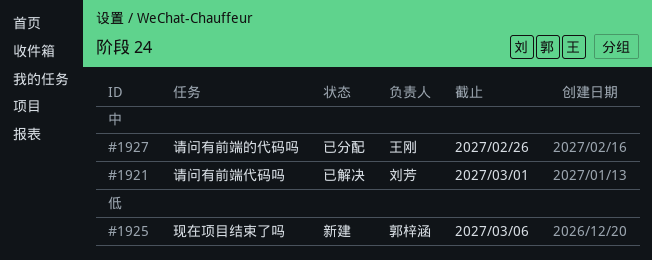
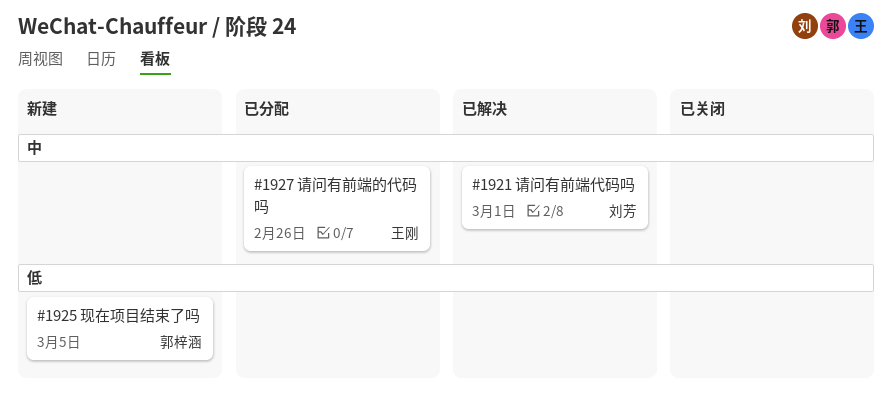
#1925, due: Mar 6 -> Mar 5

